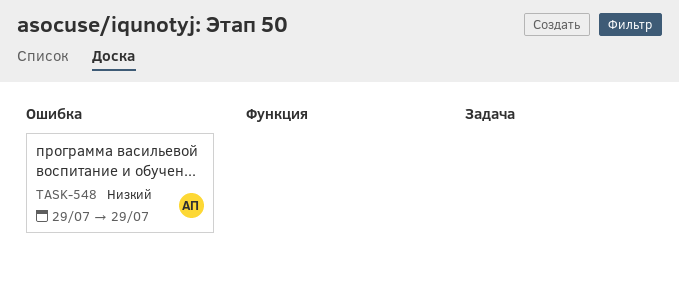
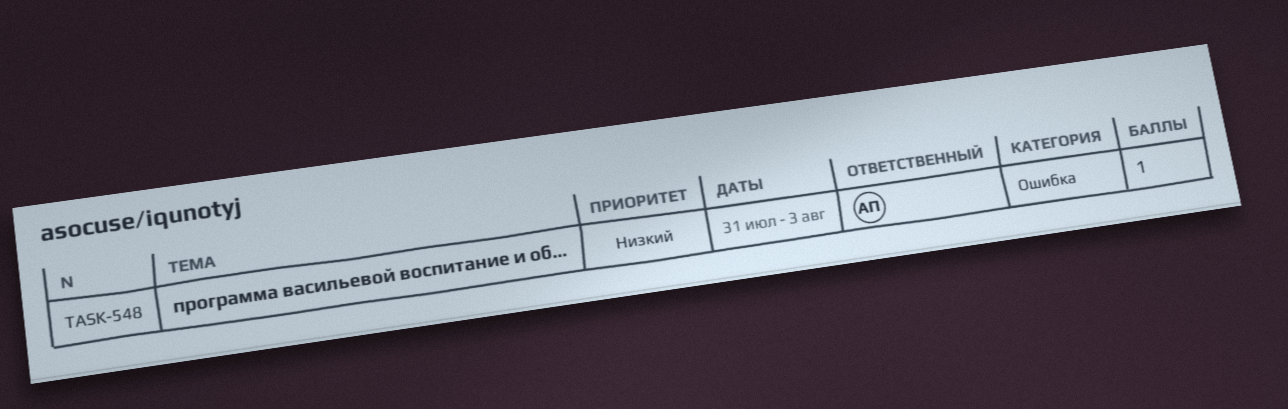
TASK-548, start: Jul 29 -> Jul 31
TASK-548, due: Jul 29 -> Aug 3

